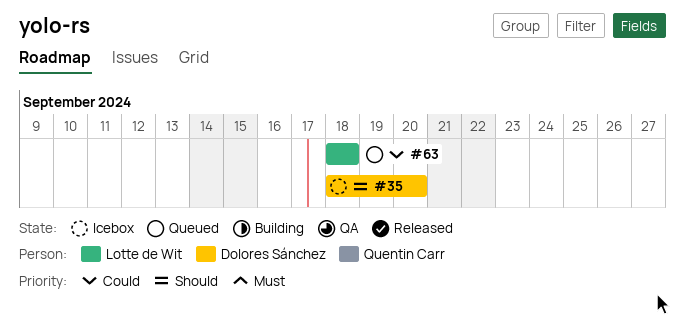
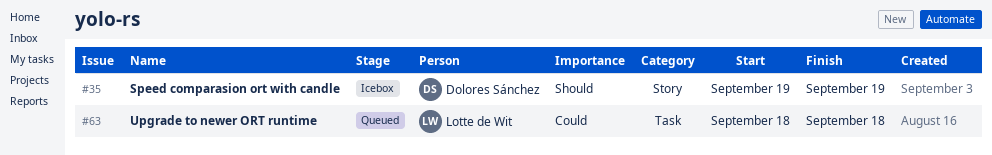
#35, start: Sep 18 -> Sep 19
#35, due: Sep 20 -> Sep 19

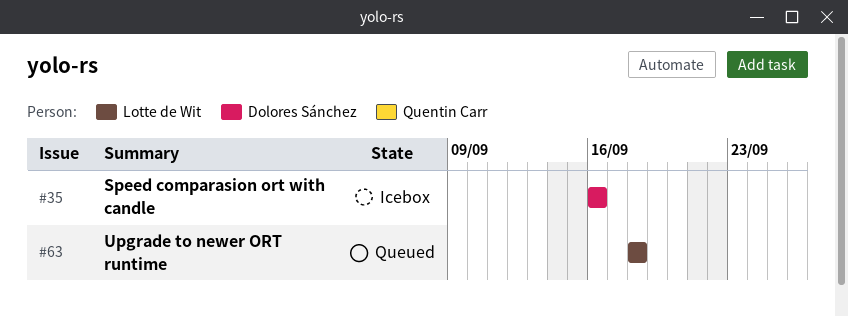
#35, start: Sep 19 -> Sep 16
#35, due: Sep 19 -> Sep 16

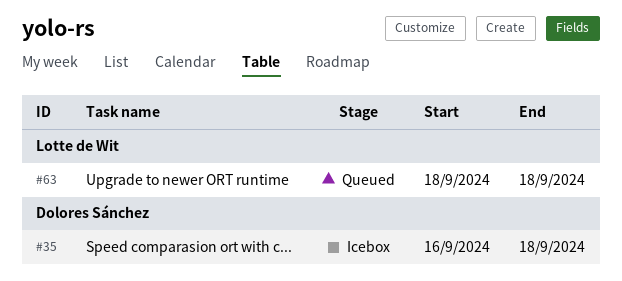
#35, due: Sep 16 -> Sep 18

